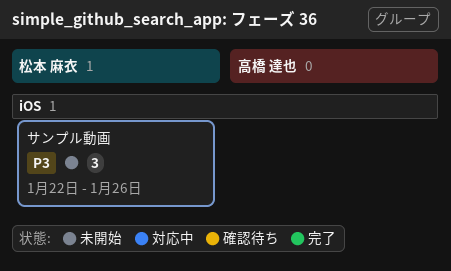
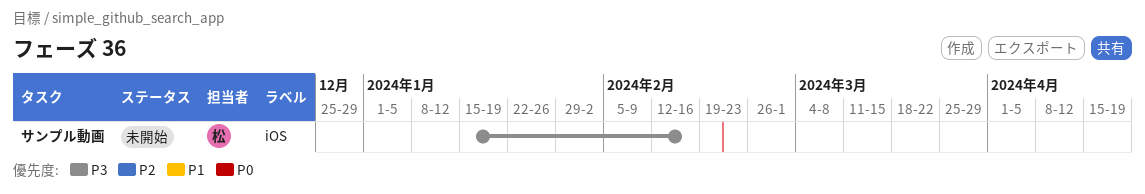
サンプル動画, start: Jan 22 -> Jan 15
サンプル動画, due: Jan 26 -> Feb 16

